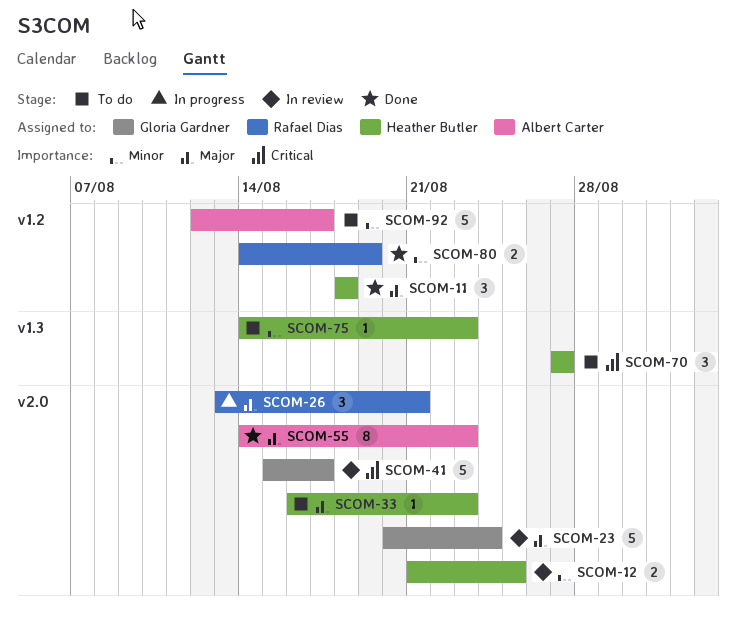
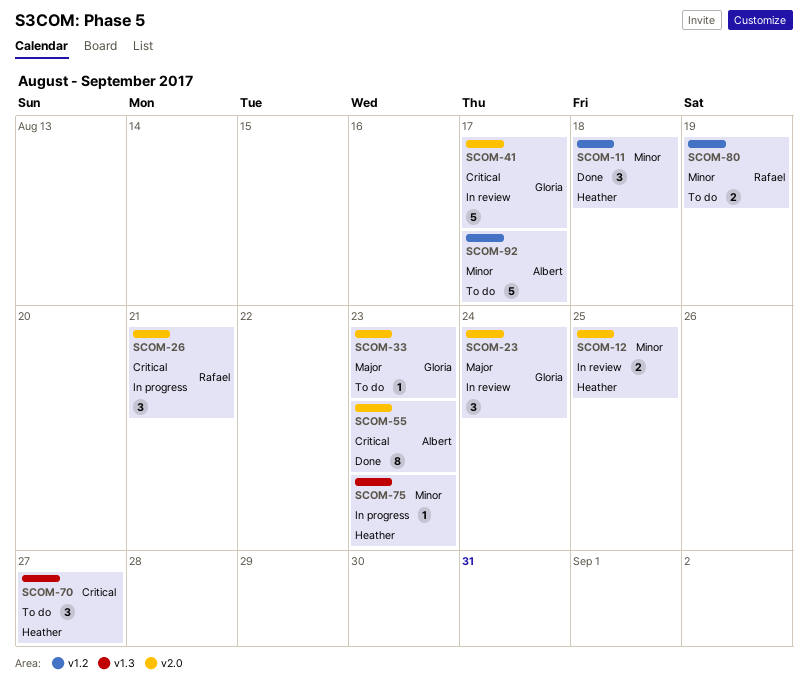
SCOM-11, priority: Major -> Minor
SCOM-23, estimate: 5 -> 3
SCOM-26, priority: Major -> Critical
SCOM-33, owner: Heather Butler -> Gloria Gardner
SCOM-55, priority: Major -> Critical
SCOM-75, status: To do -> In progress
SCOM-80, status: Done -> To do

